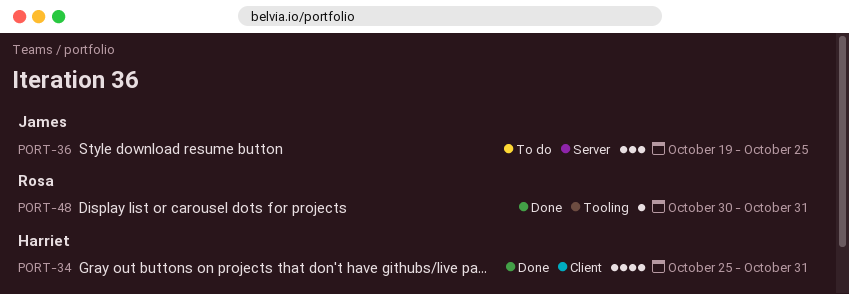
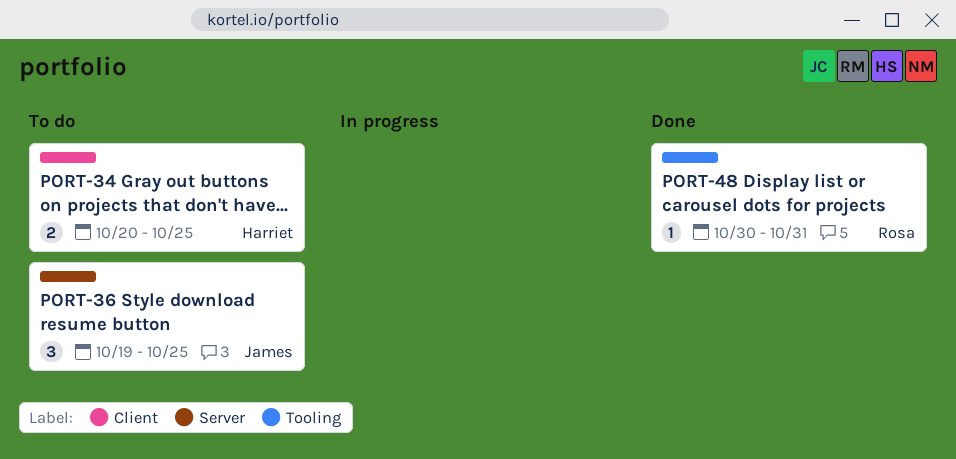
PORT-34, status: Done -> To do
PORT-34, estimate: 4 -> 2
PORT-34, start: Oct 25 -> Oct 20
PORT-34, due: Oct 31 -> Oct 25

